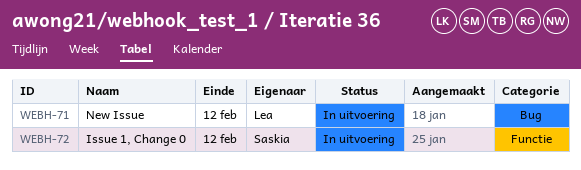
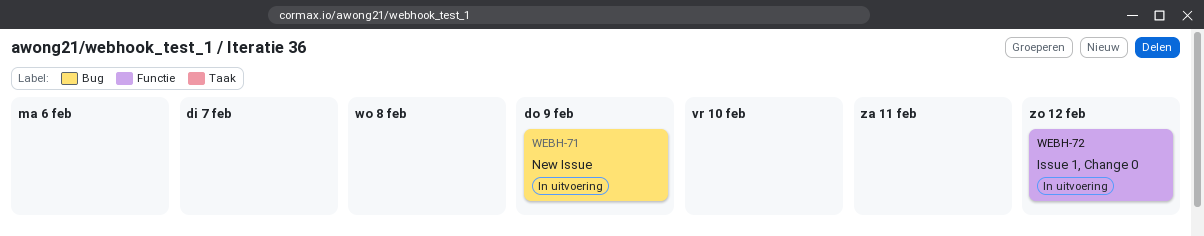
WEBH-71, due: Feb 12 -> Feb 9

